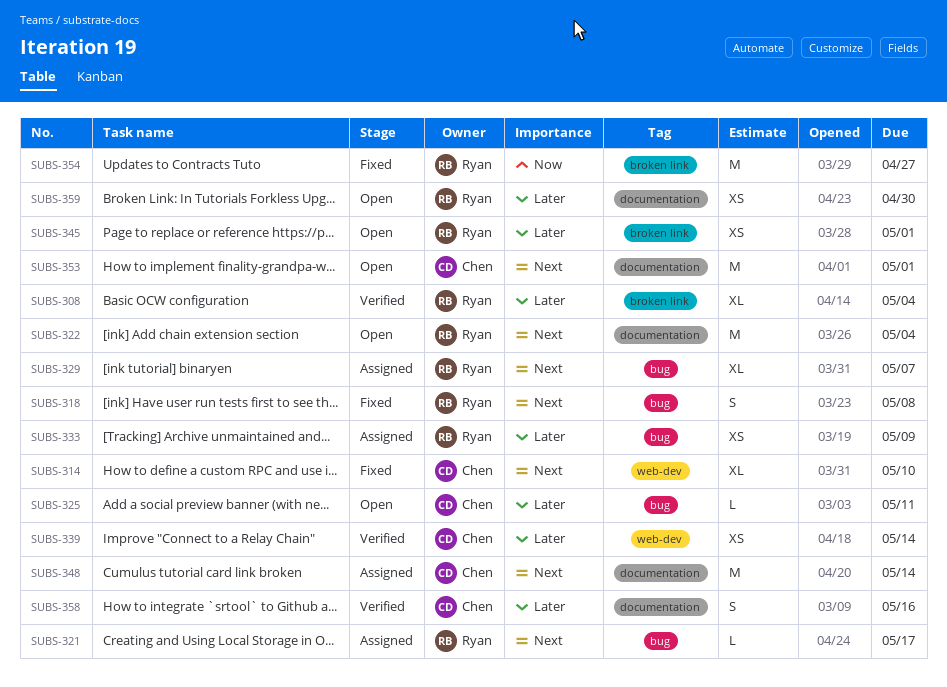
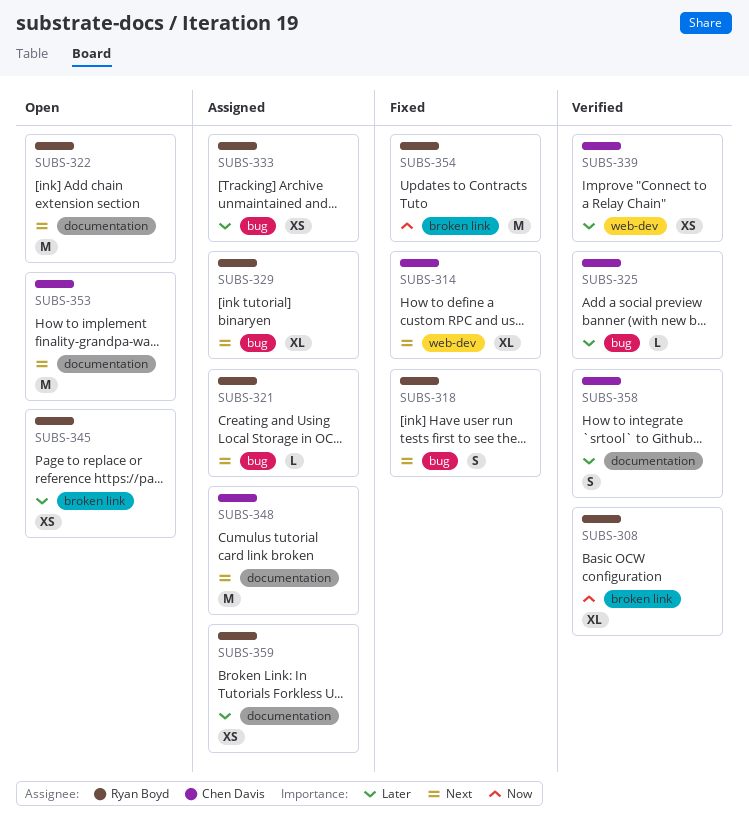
SUBS-308, priority: Later -> Now
SUBS-325, status: Open -> Verified
SUBS-359, status: Open -> Assigned

